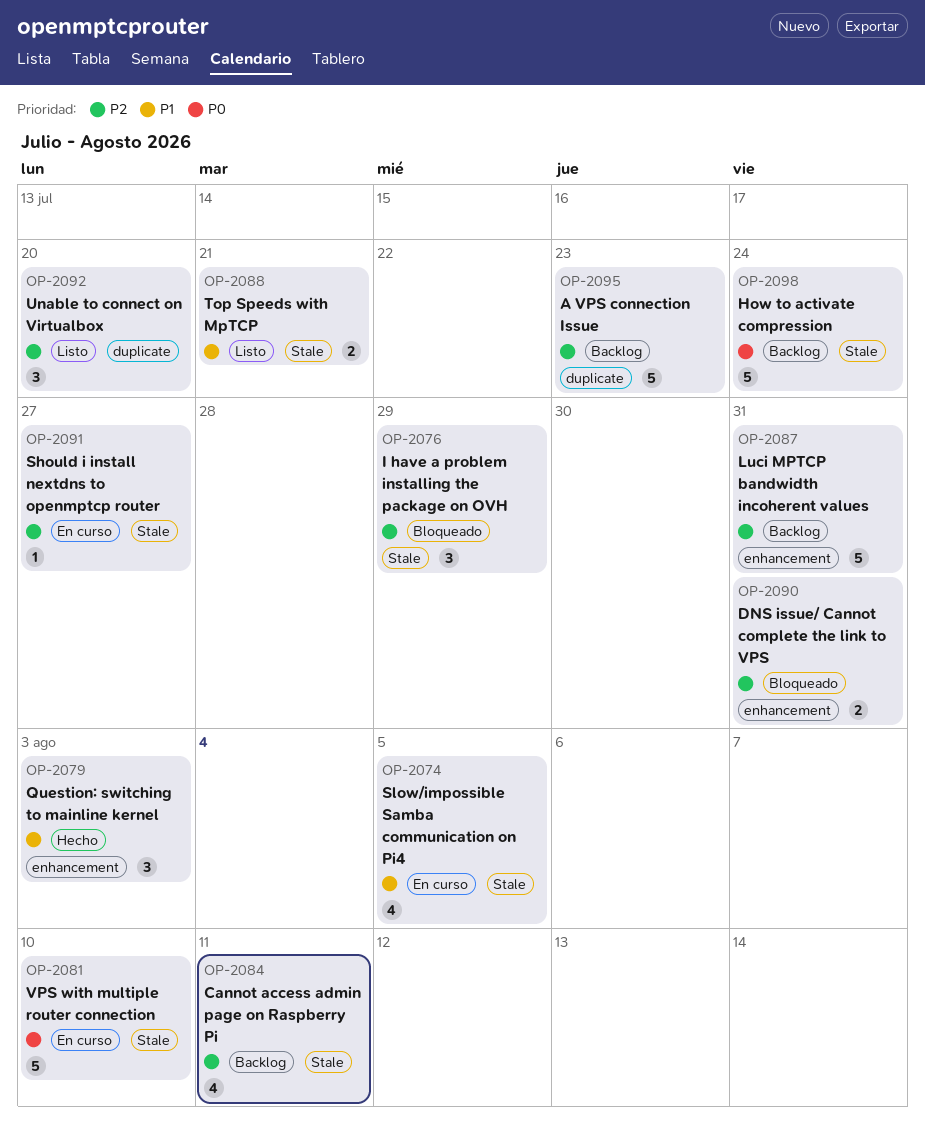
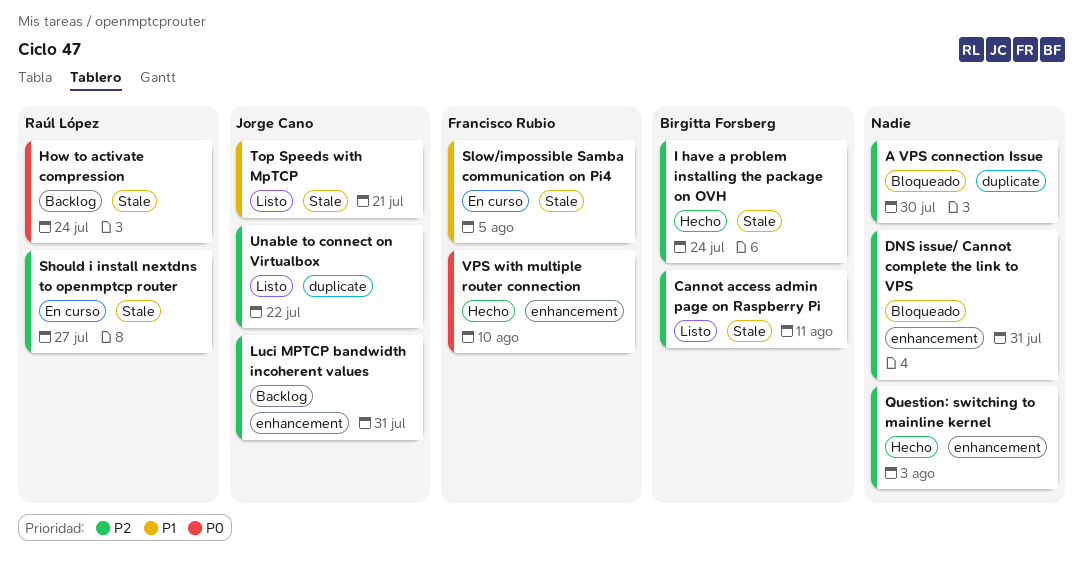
A VPS connection Issue, status: Backlog -> Bloqueado
A VPS connection Issue, due: Jul 23 -> Jul 30
Cannot access admin page on Raspberry Pi, status: Backlog -> Listo
I have a problem installing the package on OVH, status: Bloqueado -> Hecho
I have a problem installing the package on OVH, due: Jul 29 -> Jul 24
Question: switching to mainline kernel, priority: P1 -> P2
Unable to connect on Virtualbox, due: Jul 20 -> Jul 22
VPS with multiple router connection, status: En curso -> Hecho
VPS with multiple router connection, label: Stale -> enhancement

